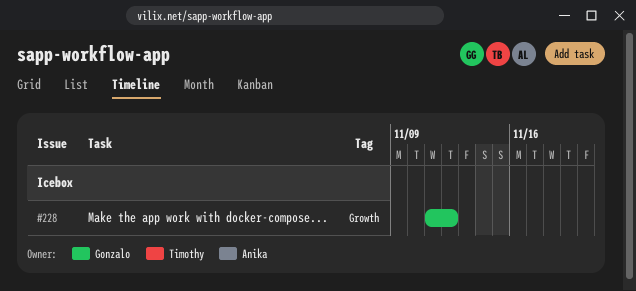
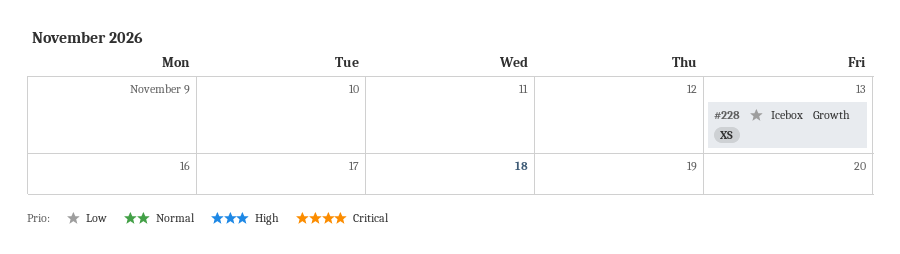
#228, due: Nov 12 -> Nov 13

